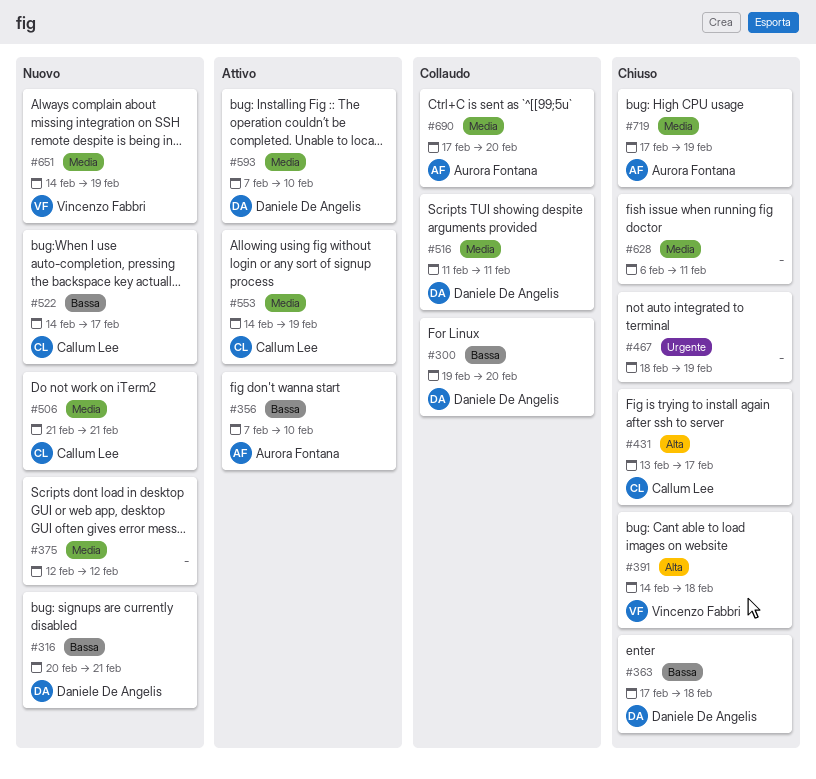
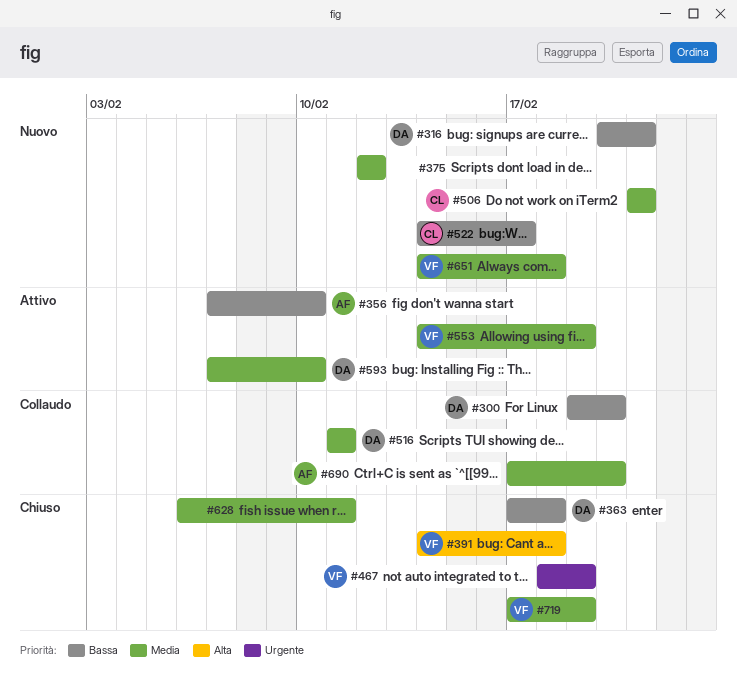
#431: present -> none
#467, owner: none -> Vincenzo Fabbri
#553, owner: Callum Lee -> Vincenzo Fabbri
#651, due: Feb 19 -> Feb 18
#719, owner: Aurora Fontana -> Vincenzo Fabbri

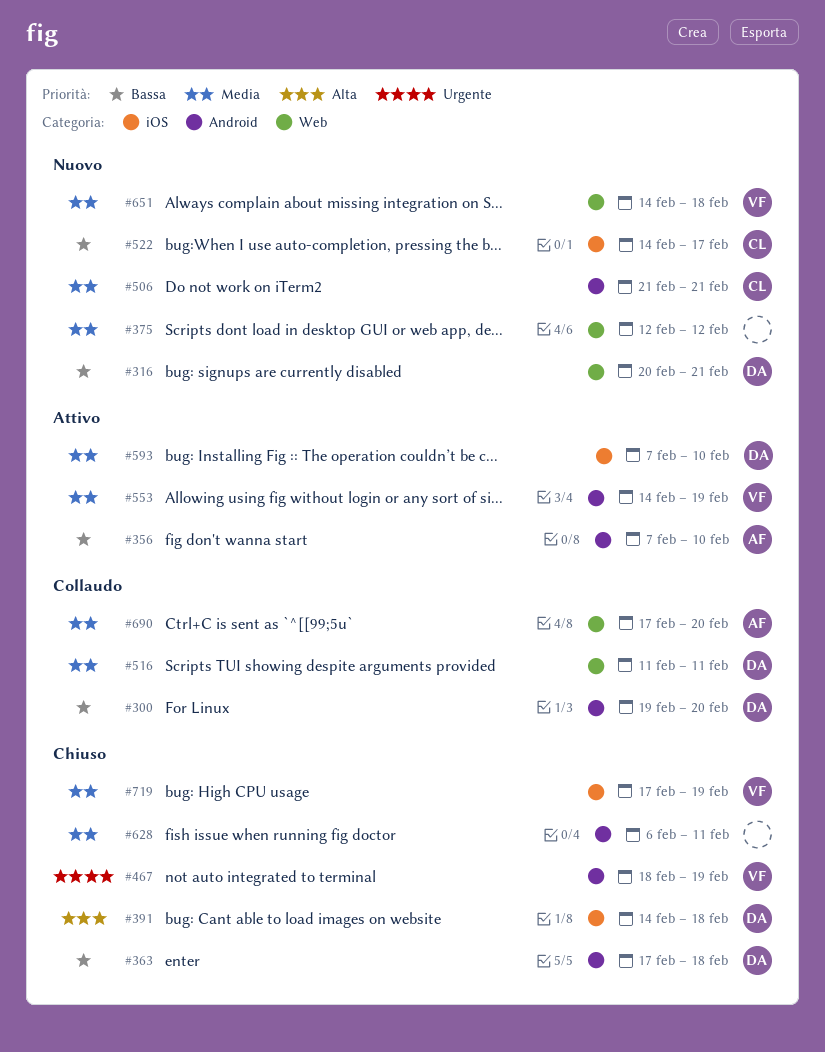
#391, owner: VF -> DA

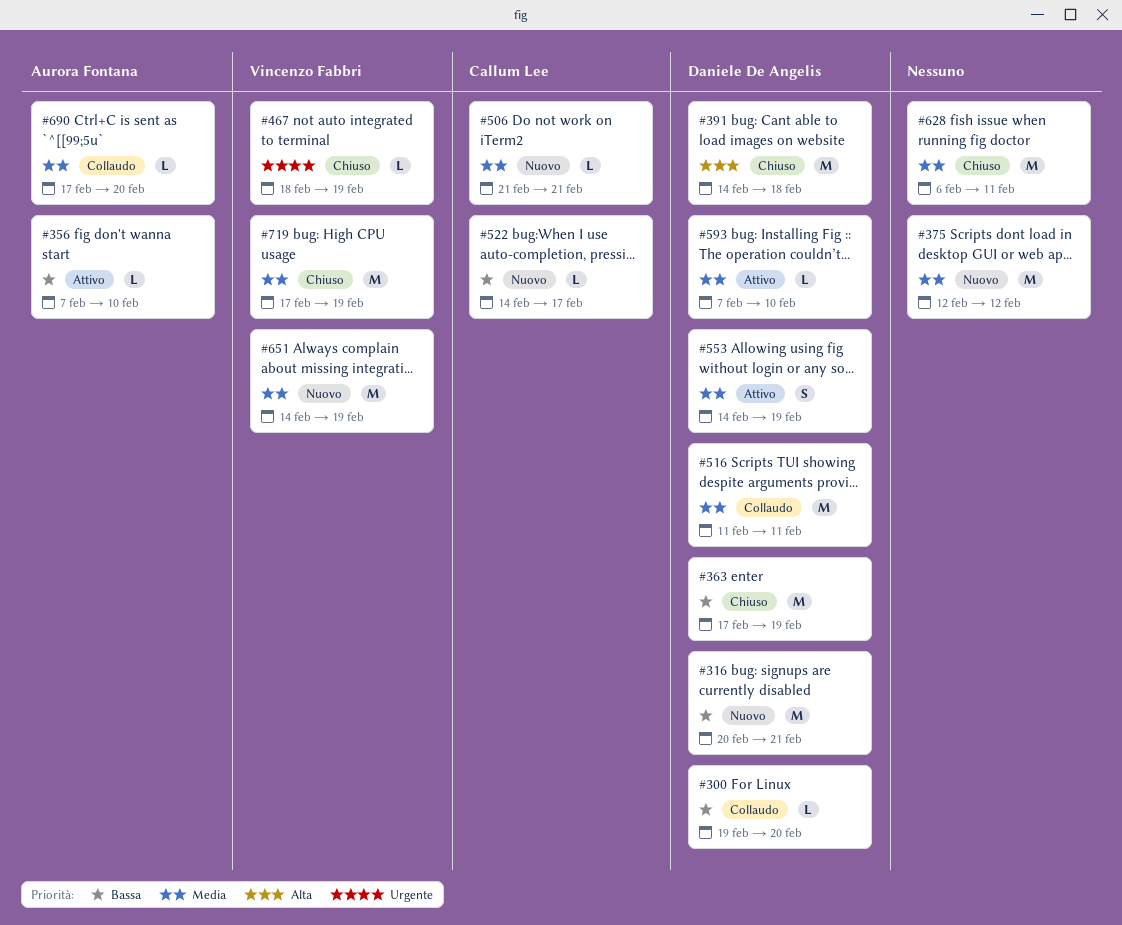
#363, due: Feb 18 -> Feb 19
#553, owner: Vincenzo Fabbri -> Daniele De Angelis
#651, due: Feb 18 -> Feb 19

